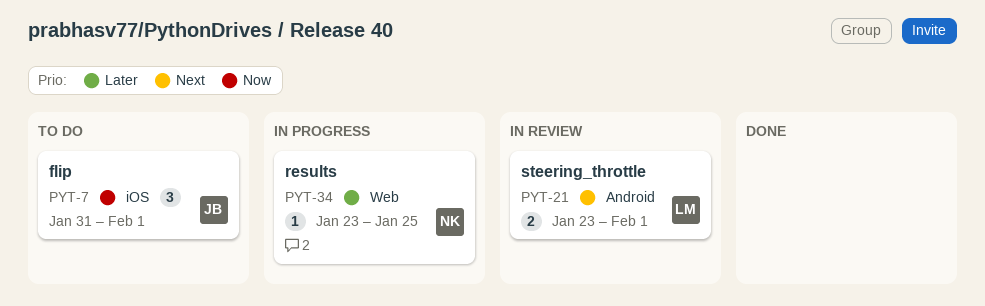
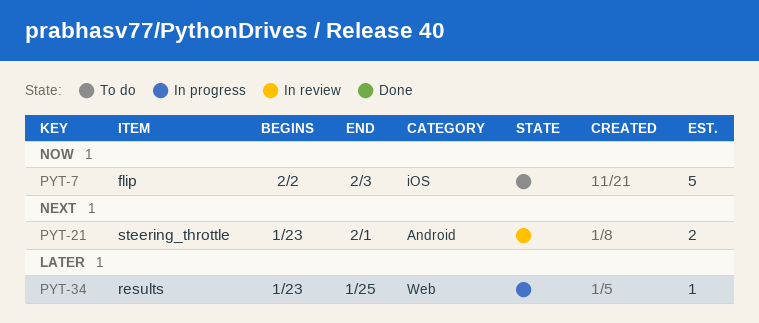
PYT-7, estimate: 3 -> 5
PYT-7, start: Jan 31 -> Feb 2
PYT-7, due: Feb 1 -> Feb 3

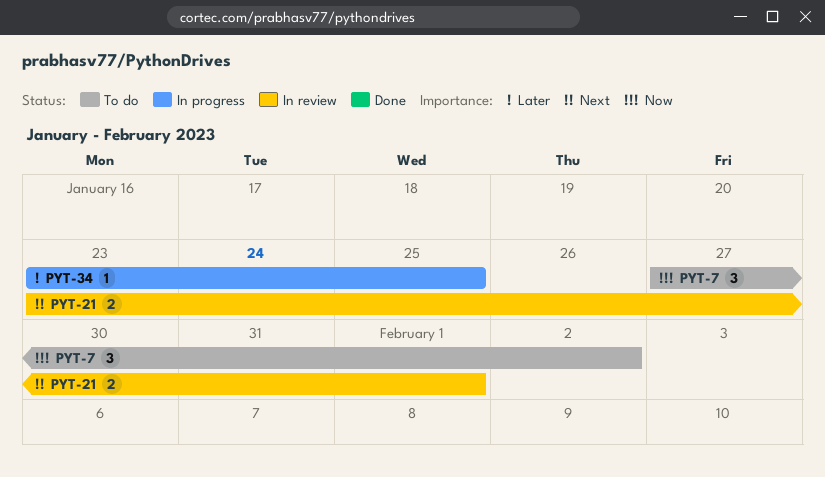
PYT-7, estimate: 5 -> 3
PYT-7, start: Feb 2 -> Jan 27
PYT-7, due: Feb 3 -> Feb 2

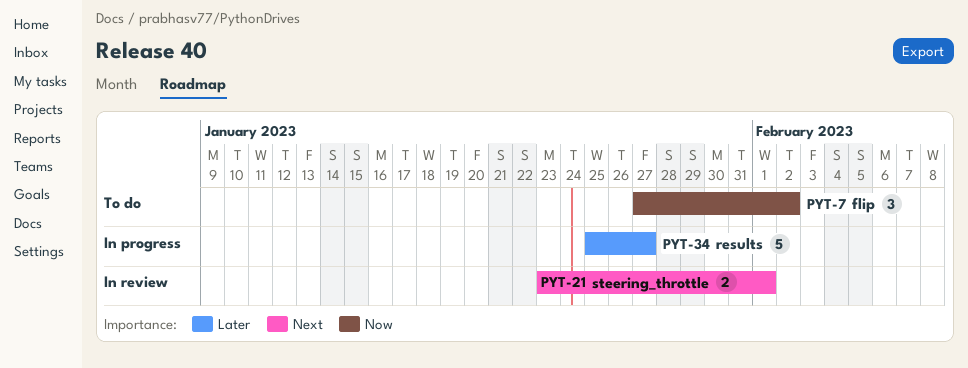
PYT-34, estimate: 1 -> 5
PYT-34, start: Jan 23 -> Jan 25
PYT-34, due: Jan 25 -> Jan 27

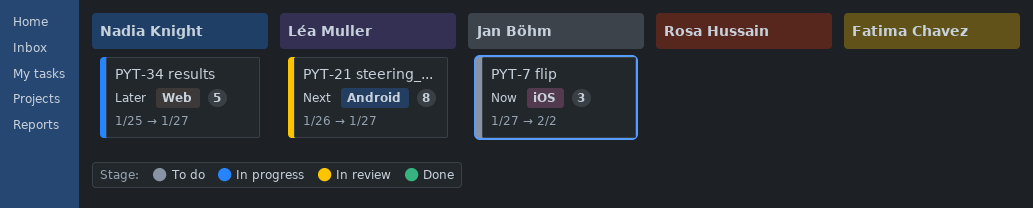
PYT-21, estimate: 2 -> 8
PYT-21, start: Jan 23 -> Jan 26
PYT-21, due: Feb 1 -> Jan 27

